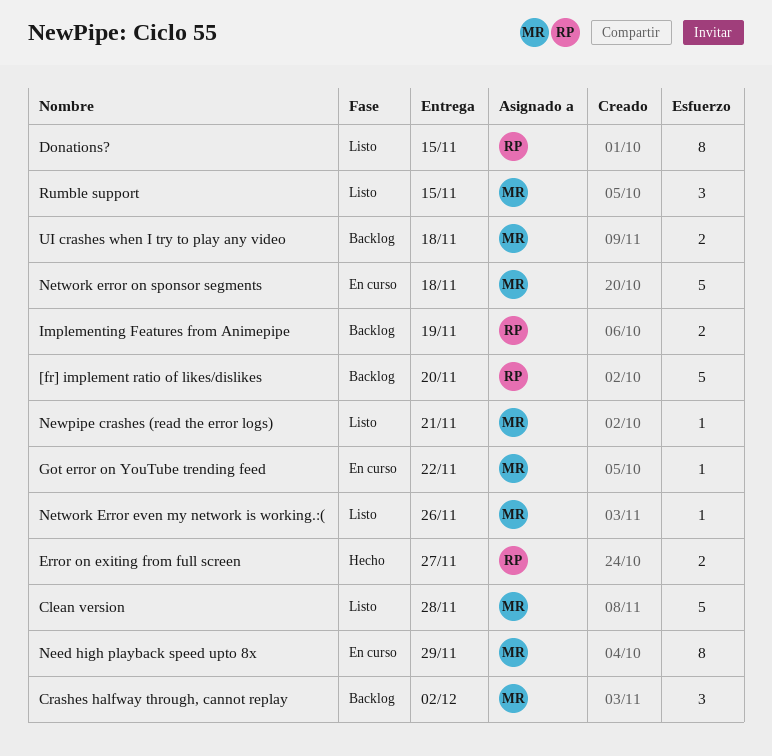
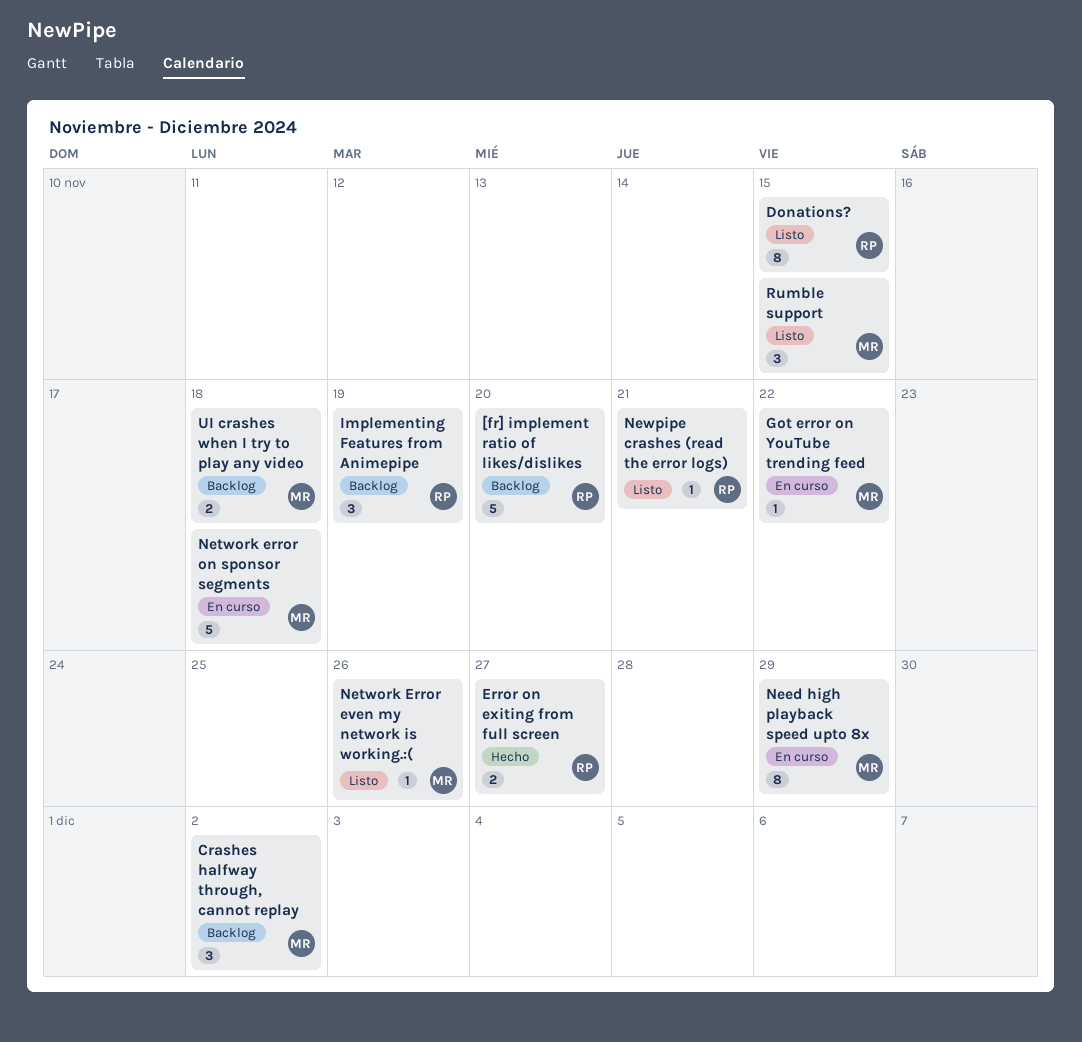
Clean version: present -> none
Implementing Features from Animepipe, estimate: 2 -> 3
Newpipe crashes (read the error logs), owner: MR -> RP

